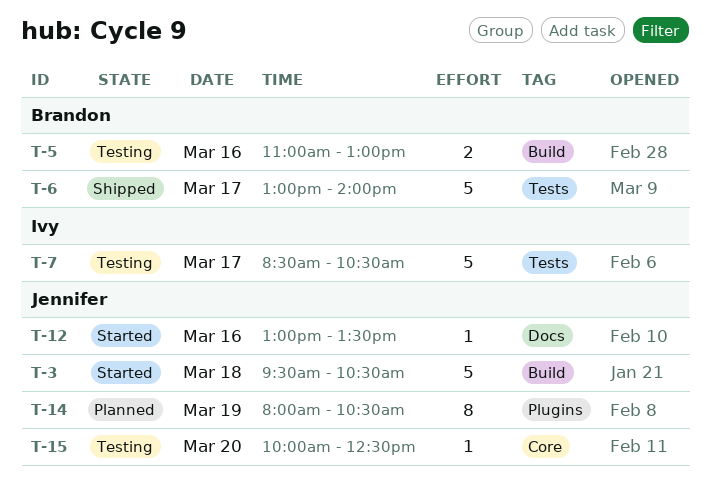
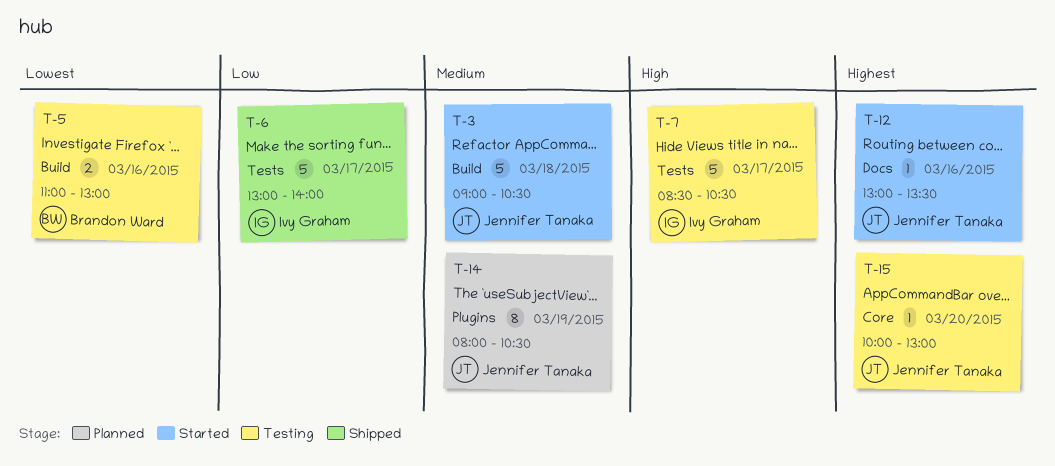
T-3, begins: 09:30 -> 09:00
T-6, owner: Brandon Ward -> Ivy Graham
T-15, ends: 12:30 -> 13:00

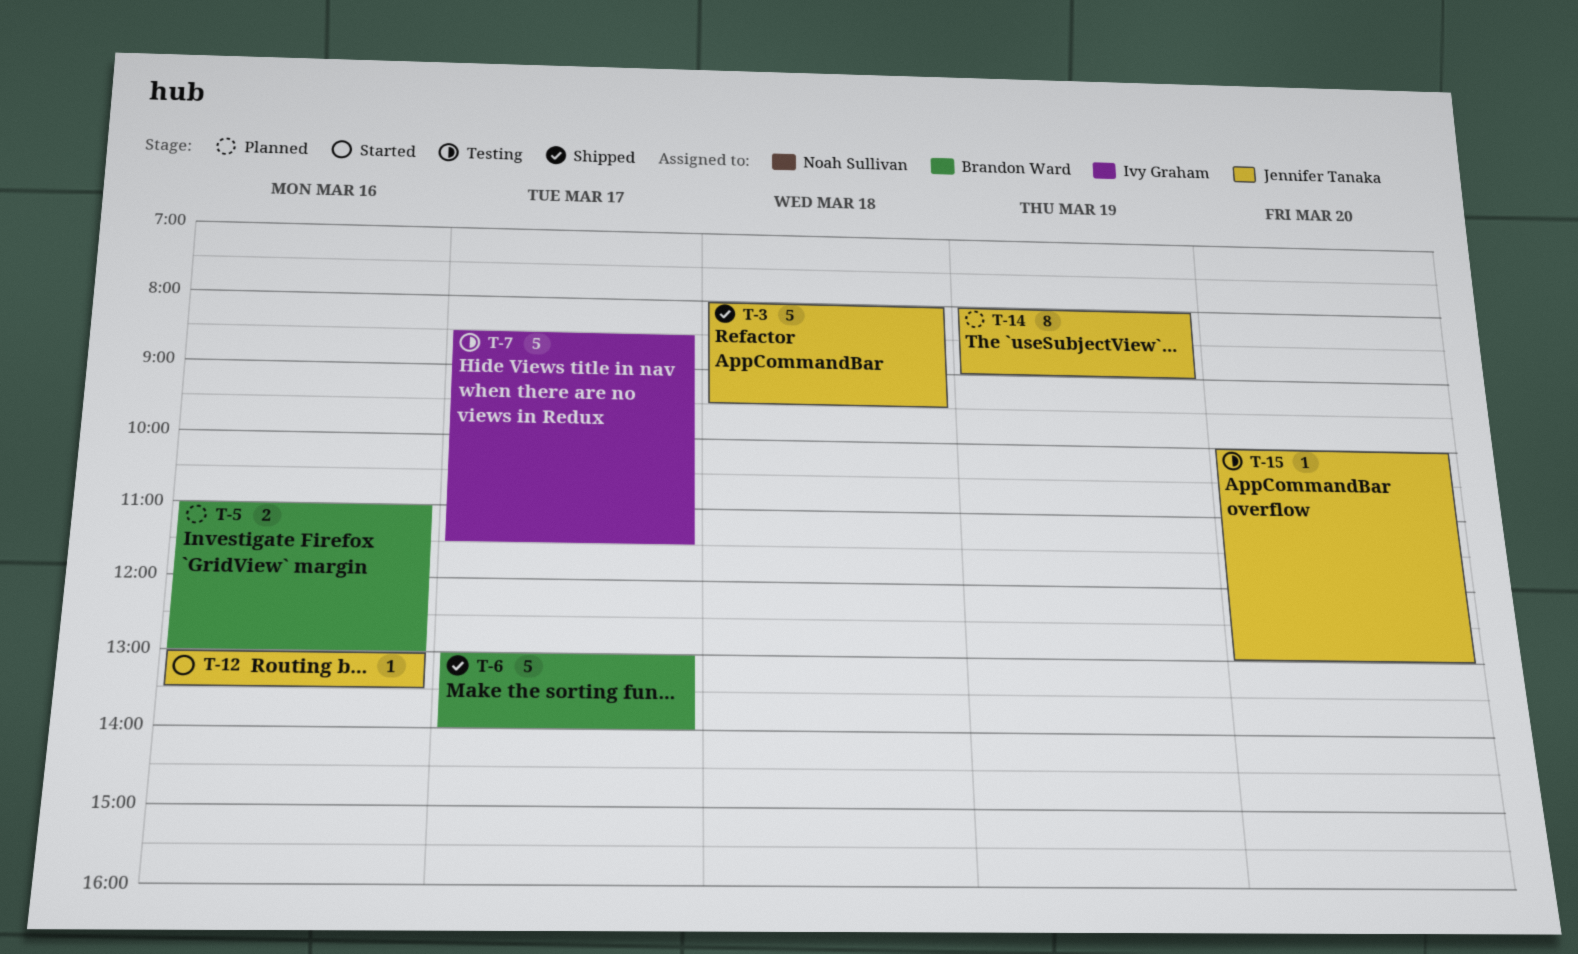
T-3, status: Started -> Shipped
T-3, begins: 09:00 -> 08:00
T-3, ends: 10:30 -> 09:30
T-5, status: Testing -> Planned
T-6, owner: Ivy Graham -> Brandon Ward
T-7, ends: 10:30 -> 11:30
T-14, ends: 10:30 -> 09:00

